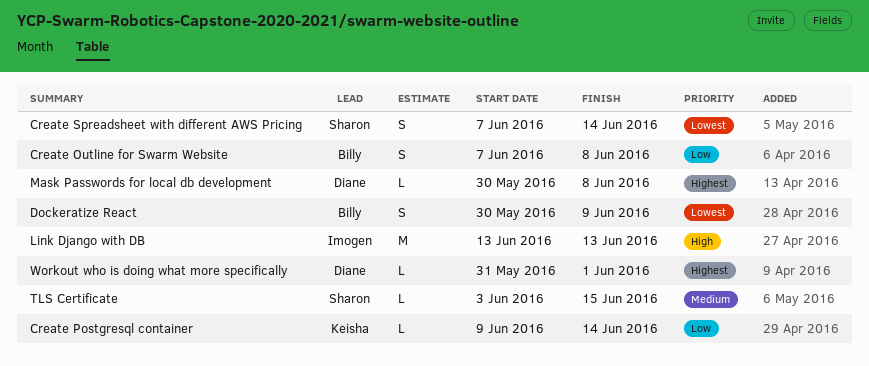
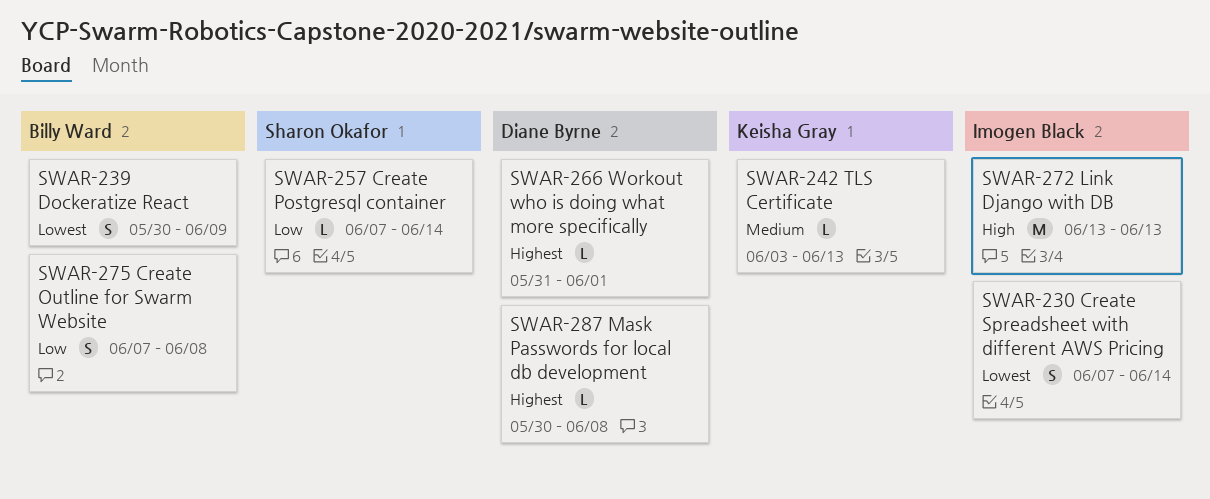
Create Postgresql container, owner: Keisha Gray -> Sharon Okafor
Create Postgresql container, start: Jun 9 -> Jun 7
Create Spreadsheet with different AWS Pricing, owner: Sharon Okafor -> Imogen Black
TLS Certificate, owner: Sharon Okafor -> Keisha Gray
TLS Certificate, due: Jun 15 -> Jun 13

